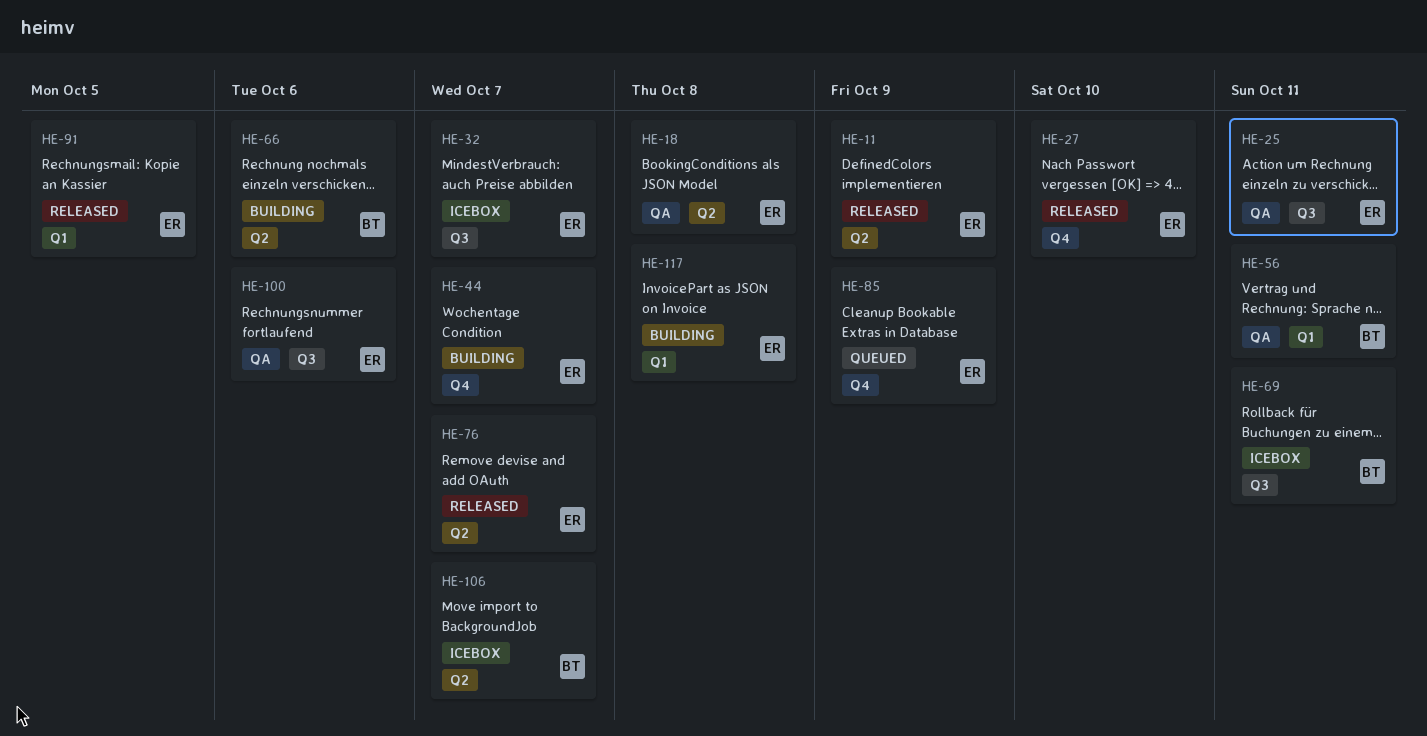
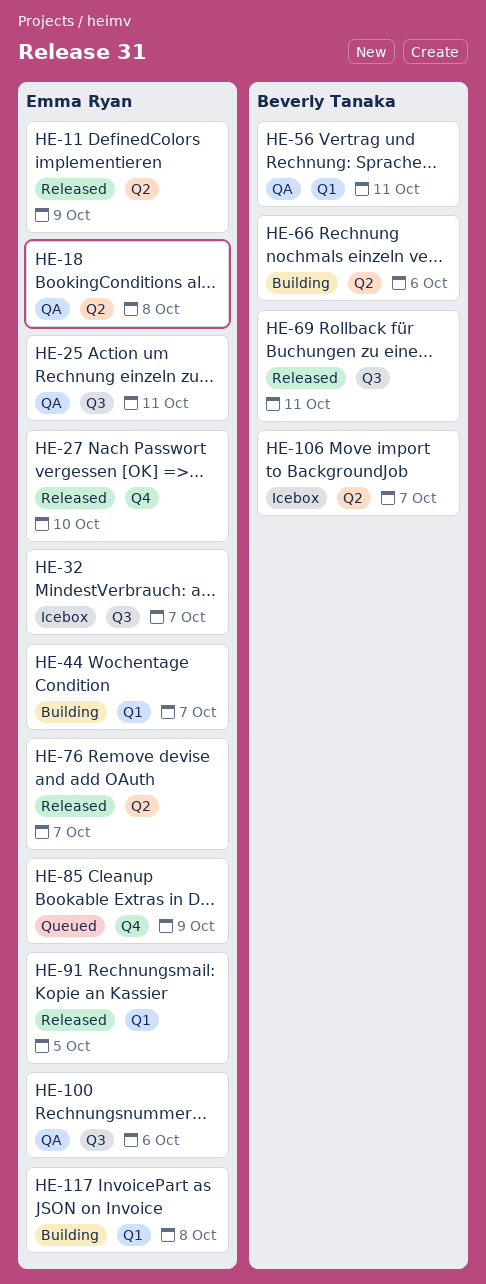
HE-44, label: Q4 -> Q1
HE-69, status: Icebox -> Released

